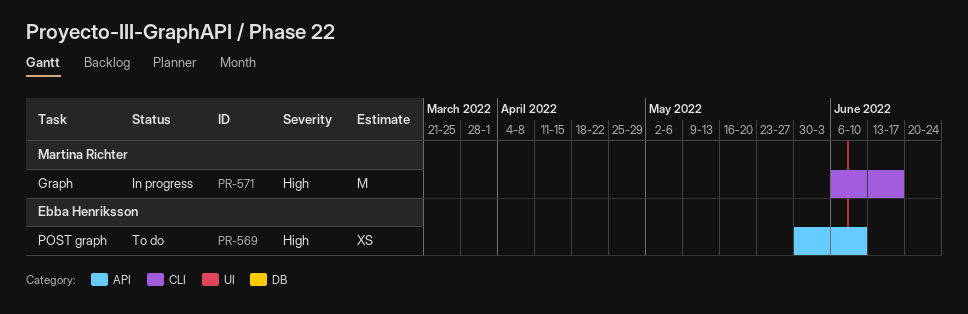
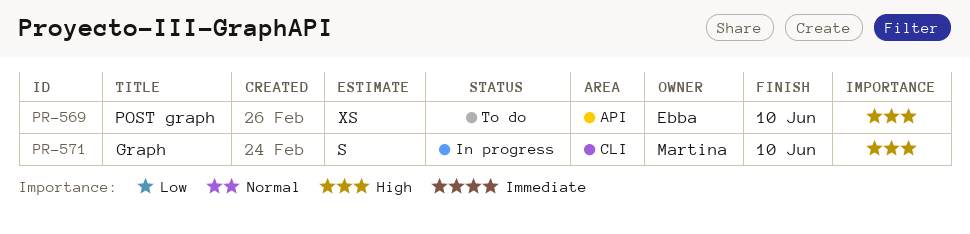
PR-571, estimate: M -> S
PR-571, due: Jun 17 -> Jun 10

